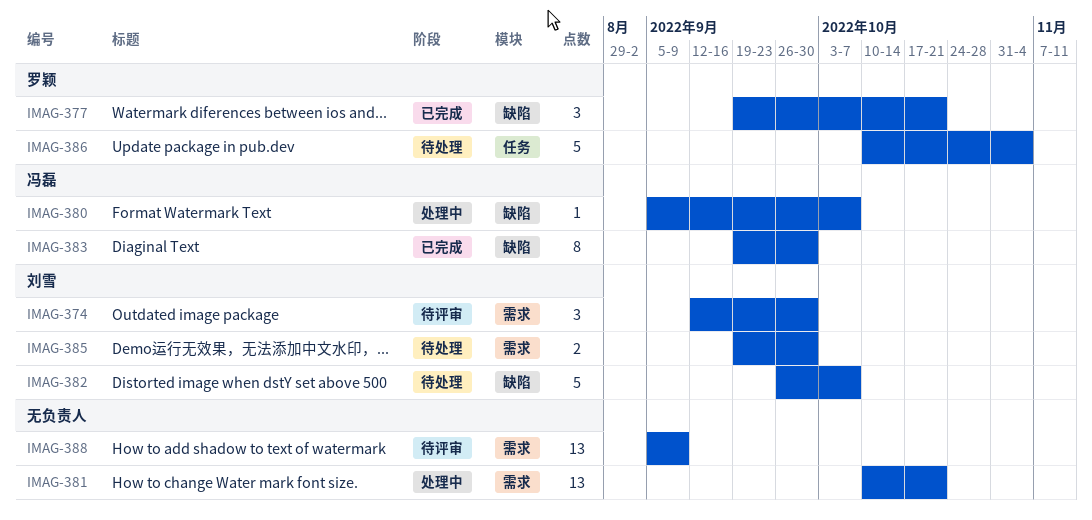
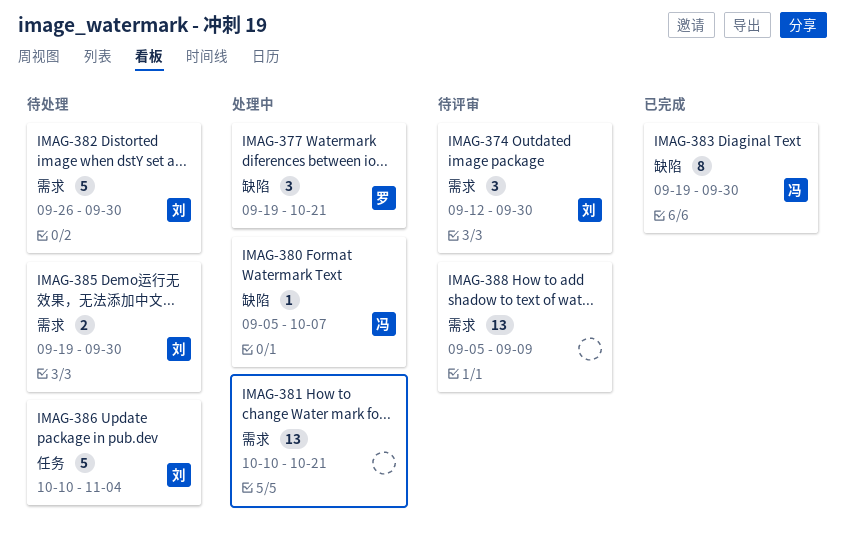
IMAG-377, status: 已完成 -> 处理中
IMAG-382, label: 缺陷 -> 需求
IMAG-382, due: Oct 7 -> Sep 30
IMAG-386, owner: 罗颖 -> 刘雪

